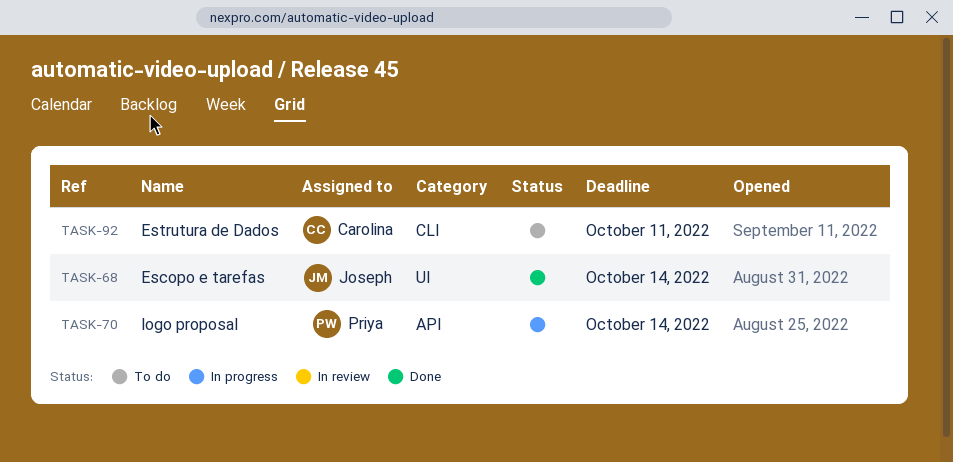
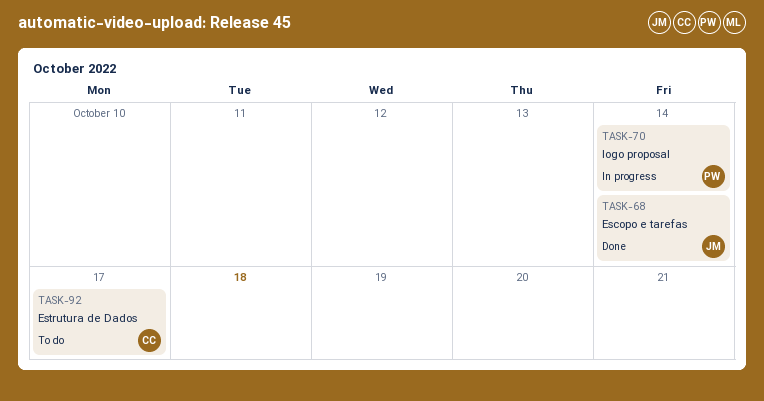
TASK-92, due: Oct 11 -> Oct 17

